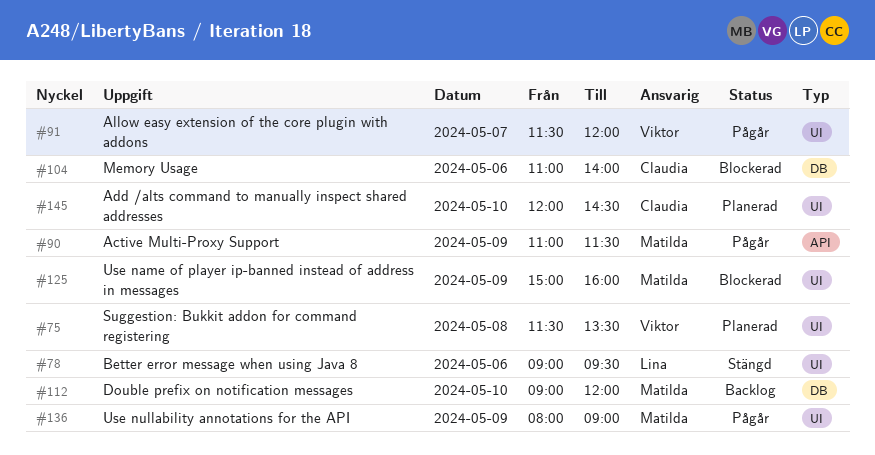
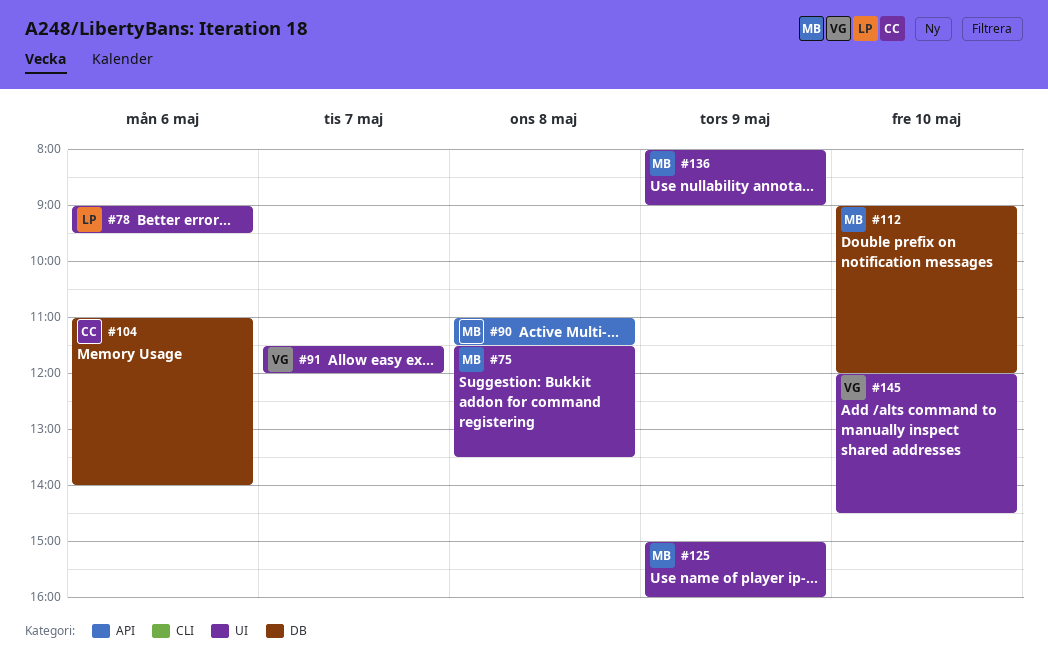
#75, owner: Viktor -> Matilda
#90, day: May 9 -> May 8
#145, owner: Claudia -> Viktor

